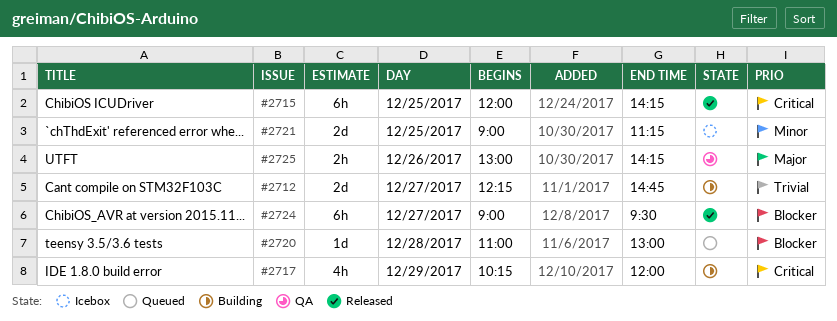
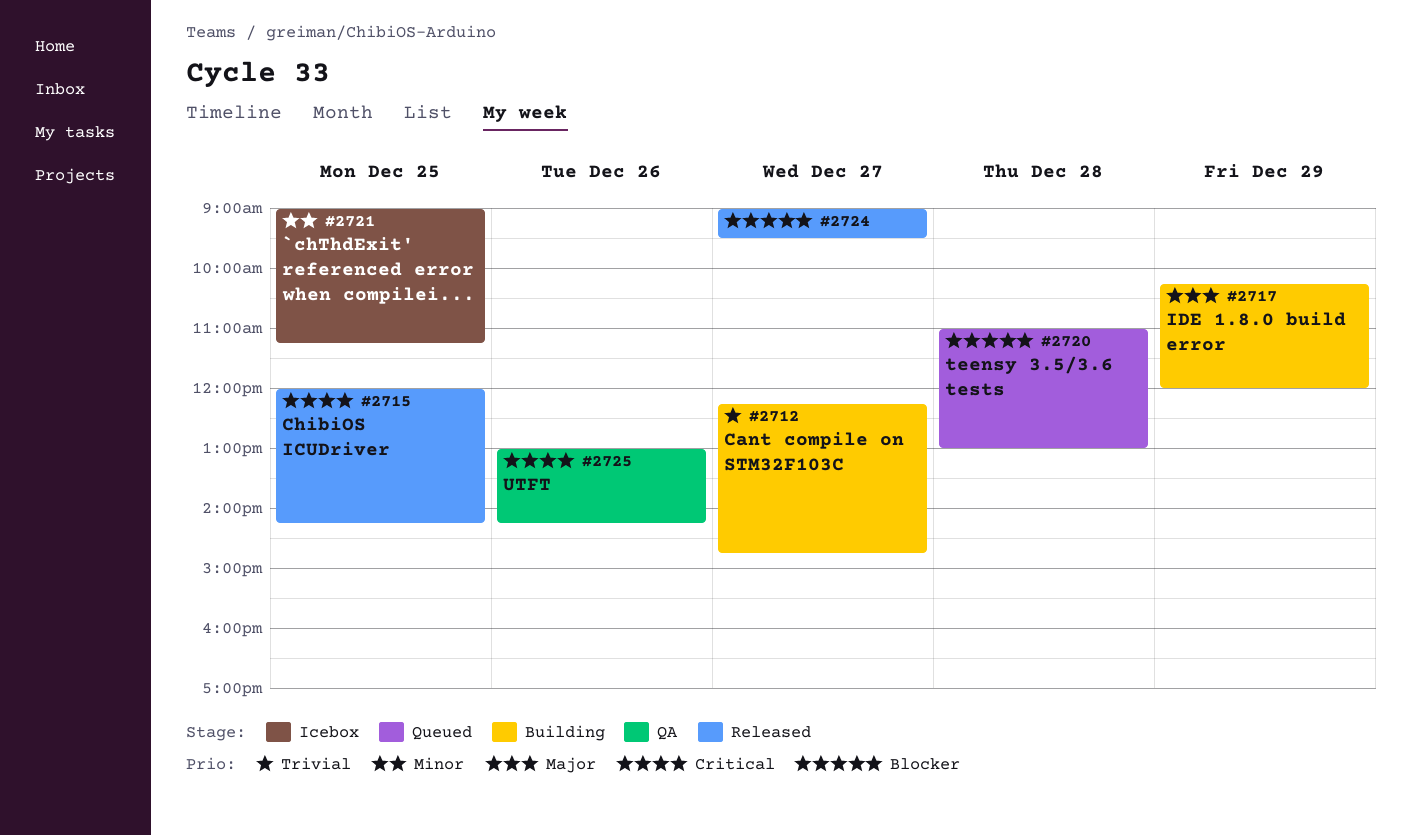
#2717, priority: Critical -> Major
#2725, priority: Major -> Critical

